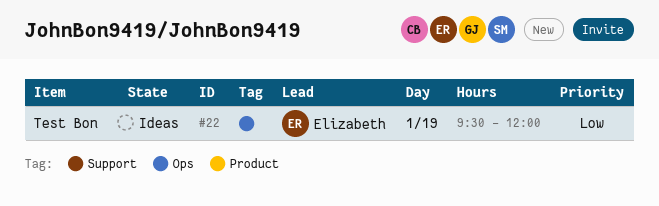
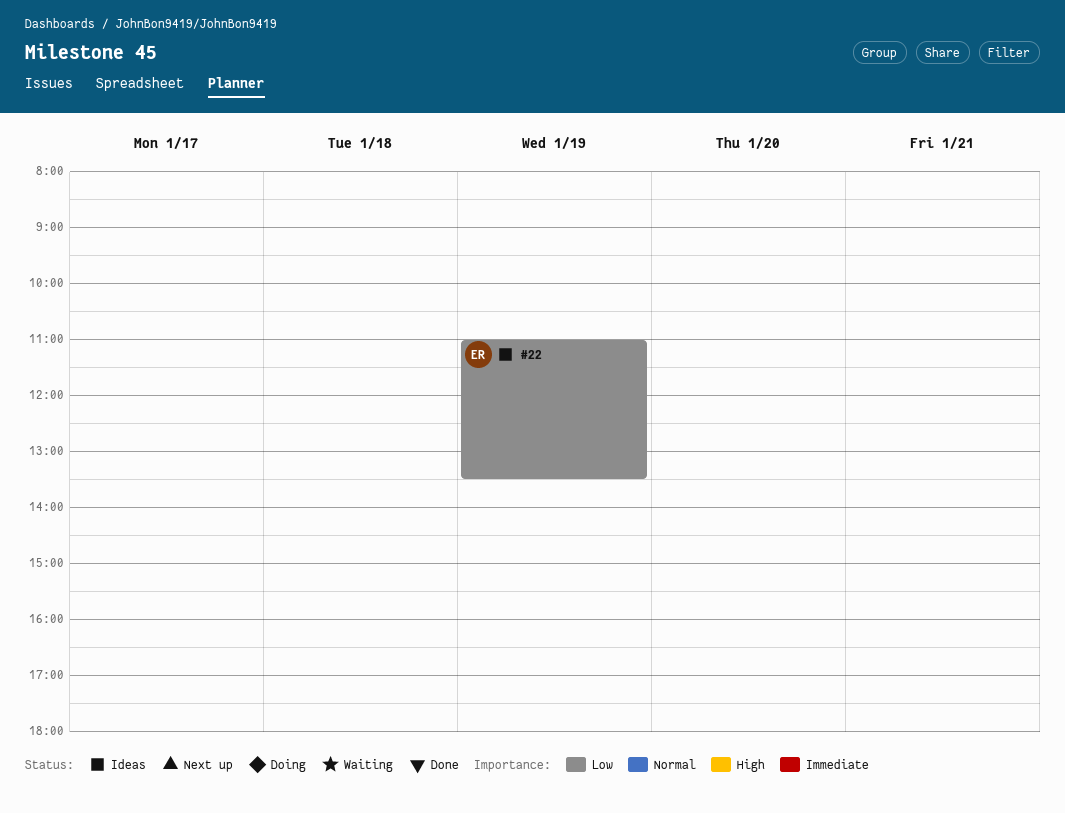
#22, begins: 09:30 -> 11:00
#22, ends: 12:00 -> 13:30

